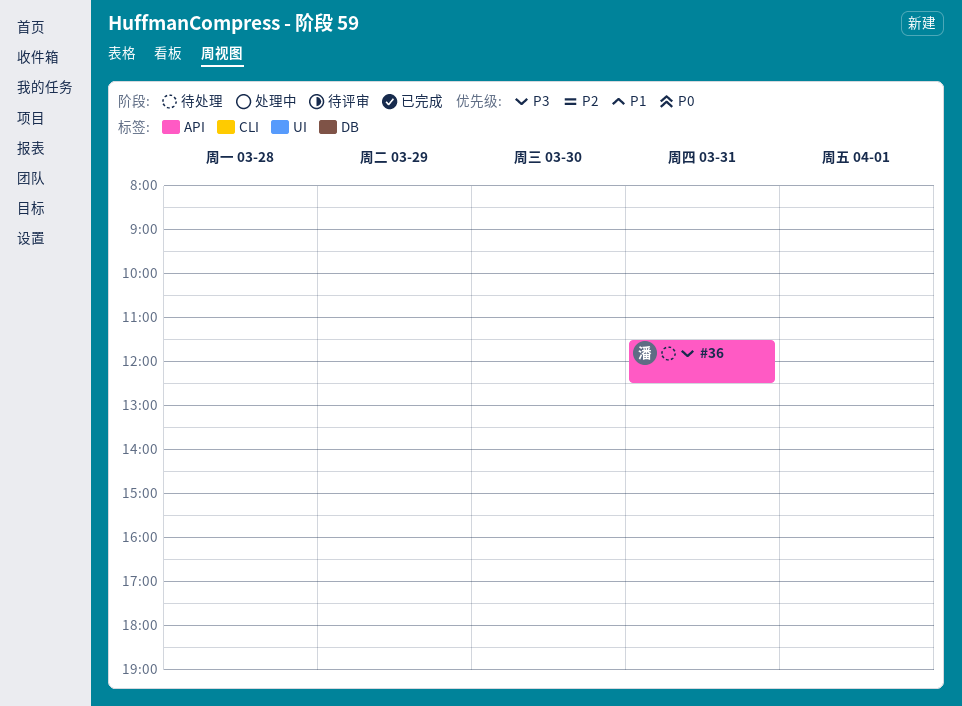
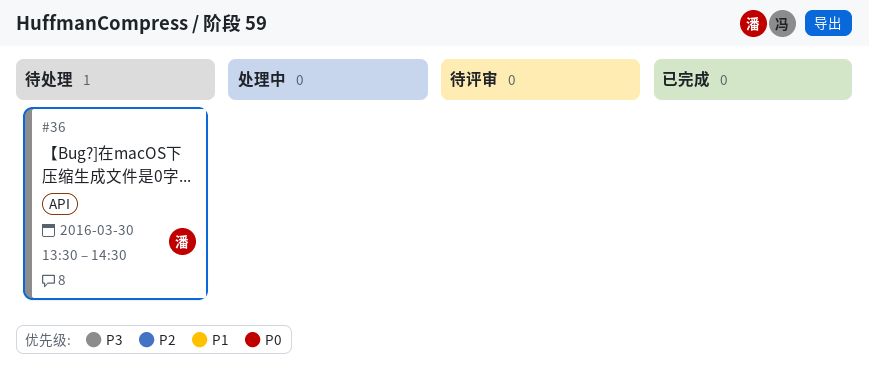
#36, day: Mar 31 -> Mar 30
#36, begins: 11:30 -> 13:30
#36, ends: 12:30 -> 14:30

